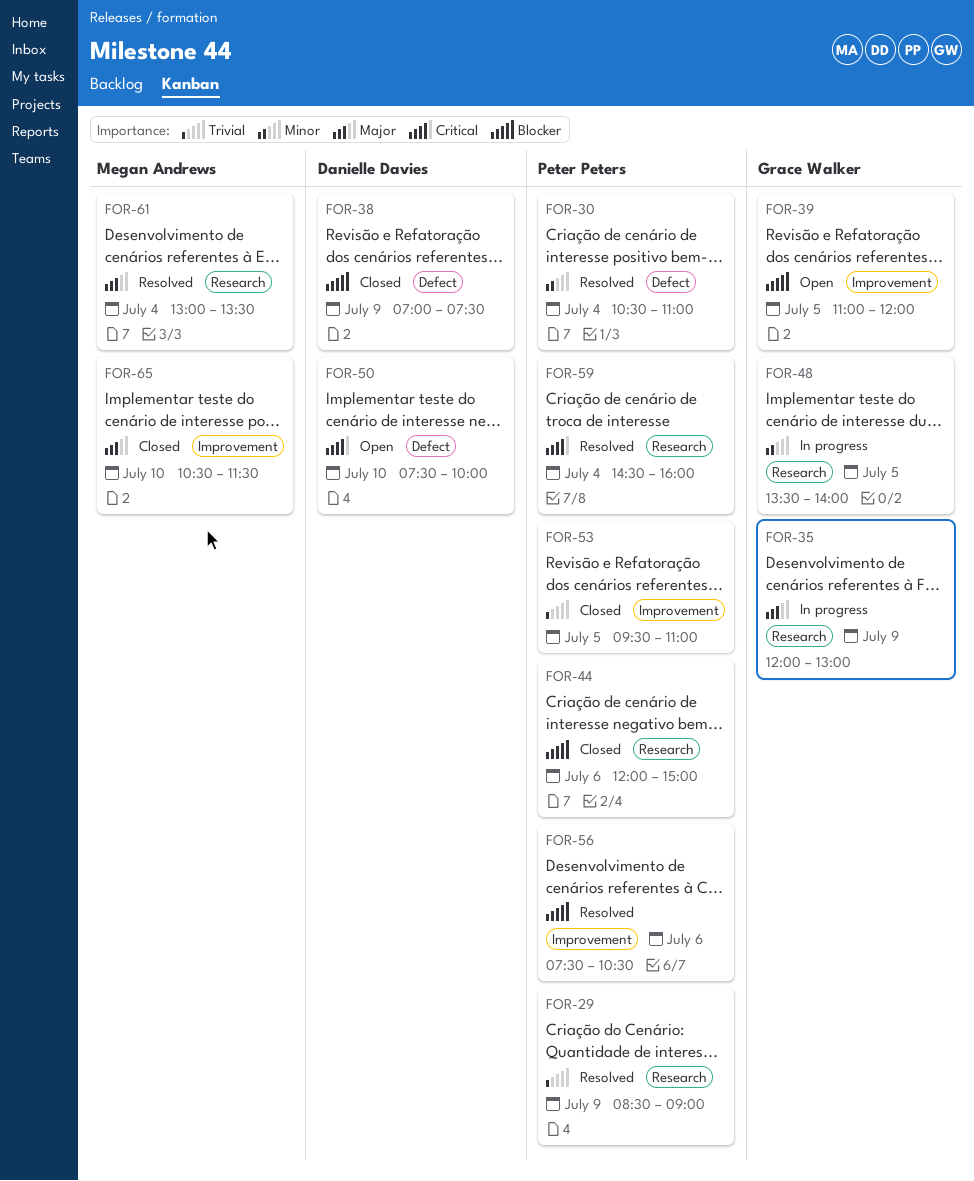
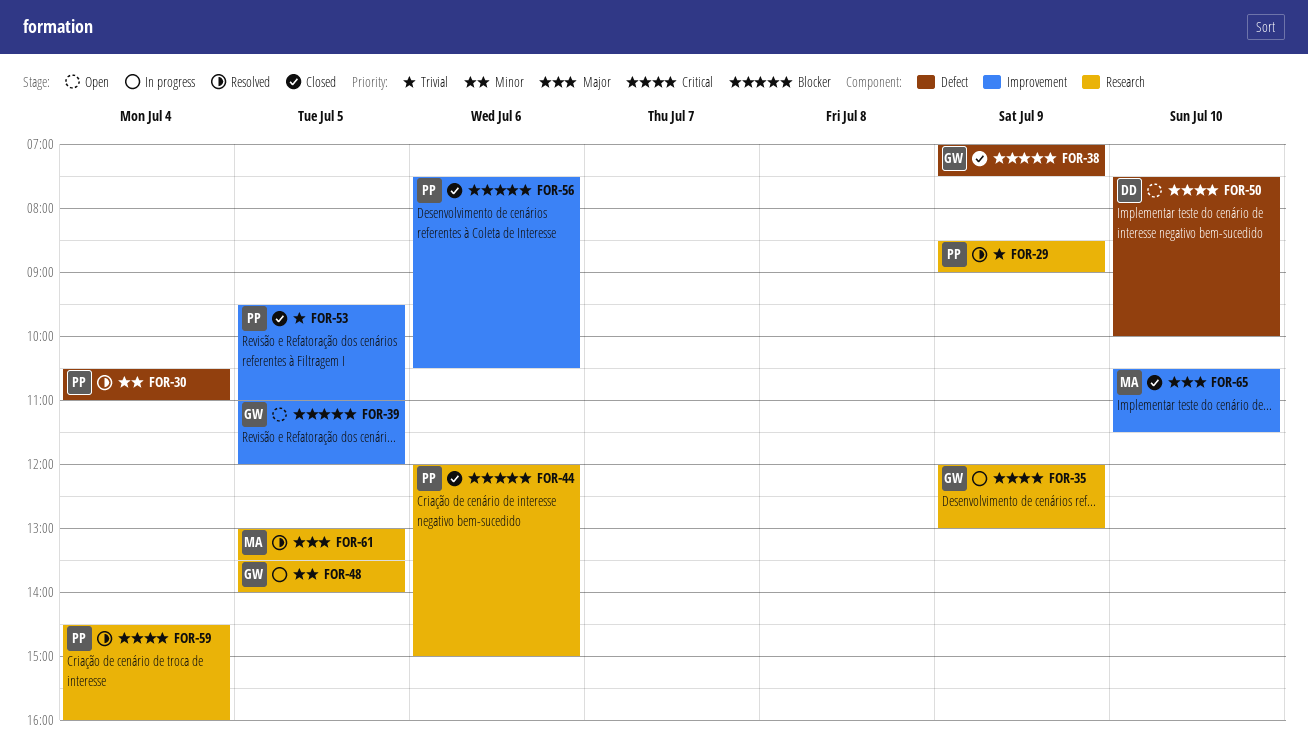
FOR-35, priority: Major -> Critical
FOR-38, owner: Danielle Davies -> Grace Walker
FOR-56, status: Resolved -> Closed
FOR-61, day: Jul 4 -> Jul 5

